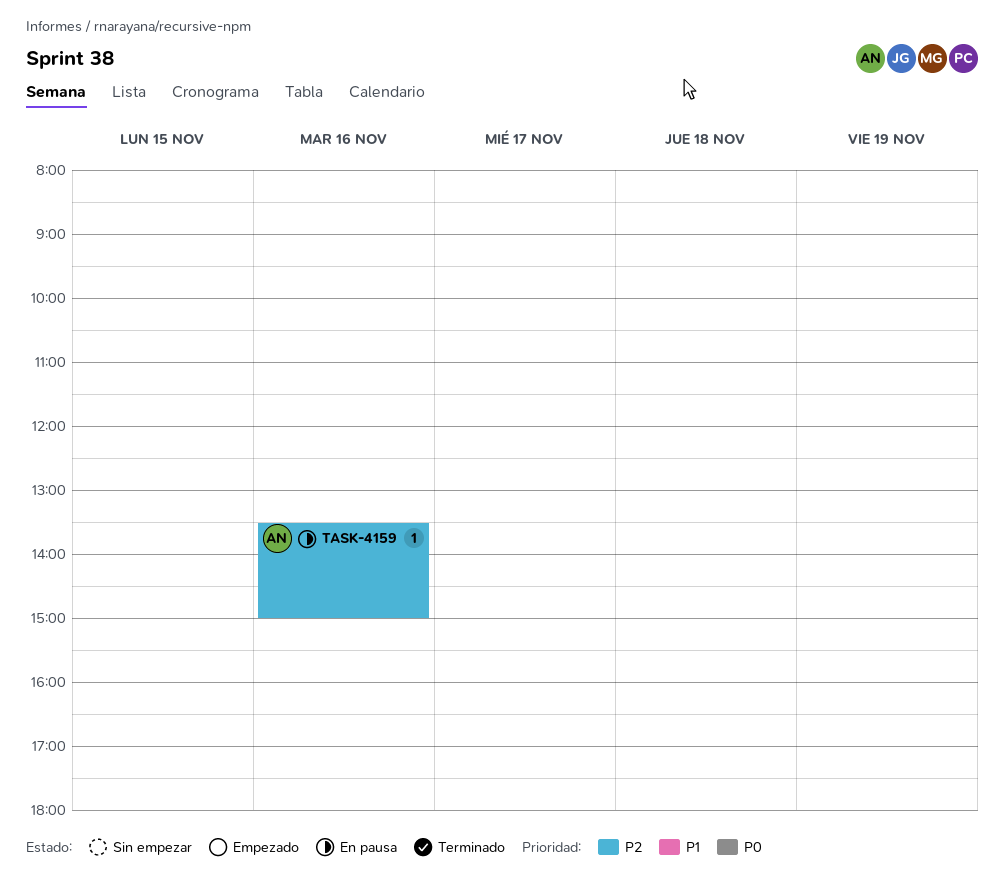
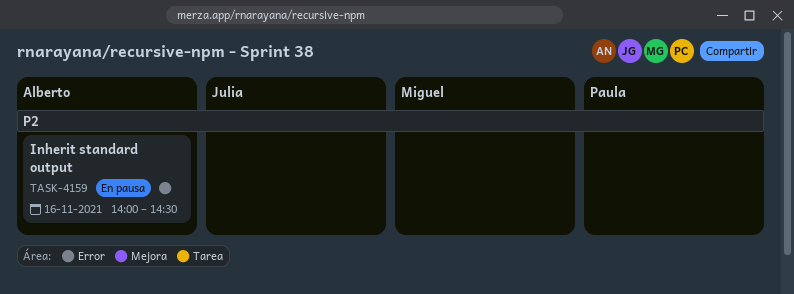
TASK-4159, begins: 13:30 -> 14:00
TASK-4159, ends: 15:00 -> 14:30

